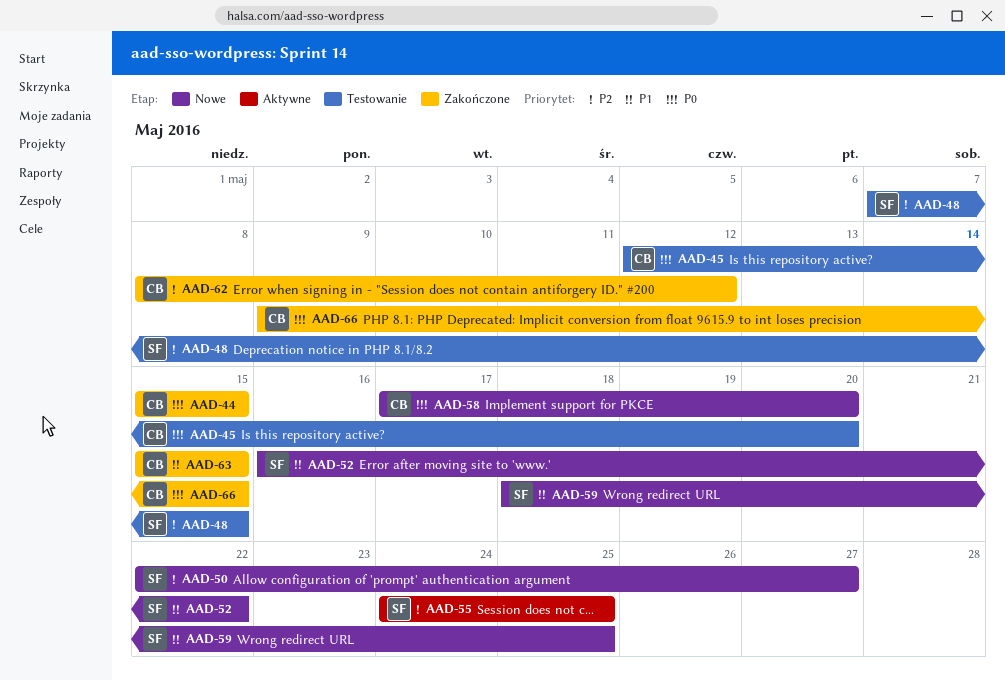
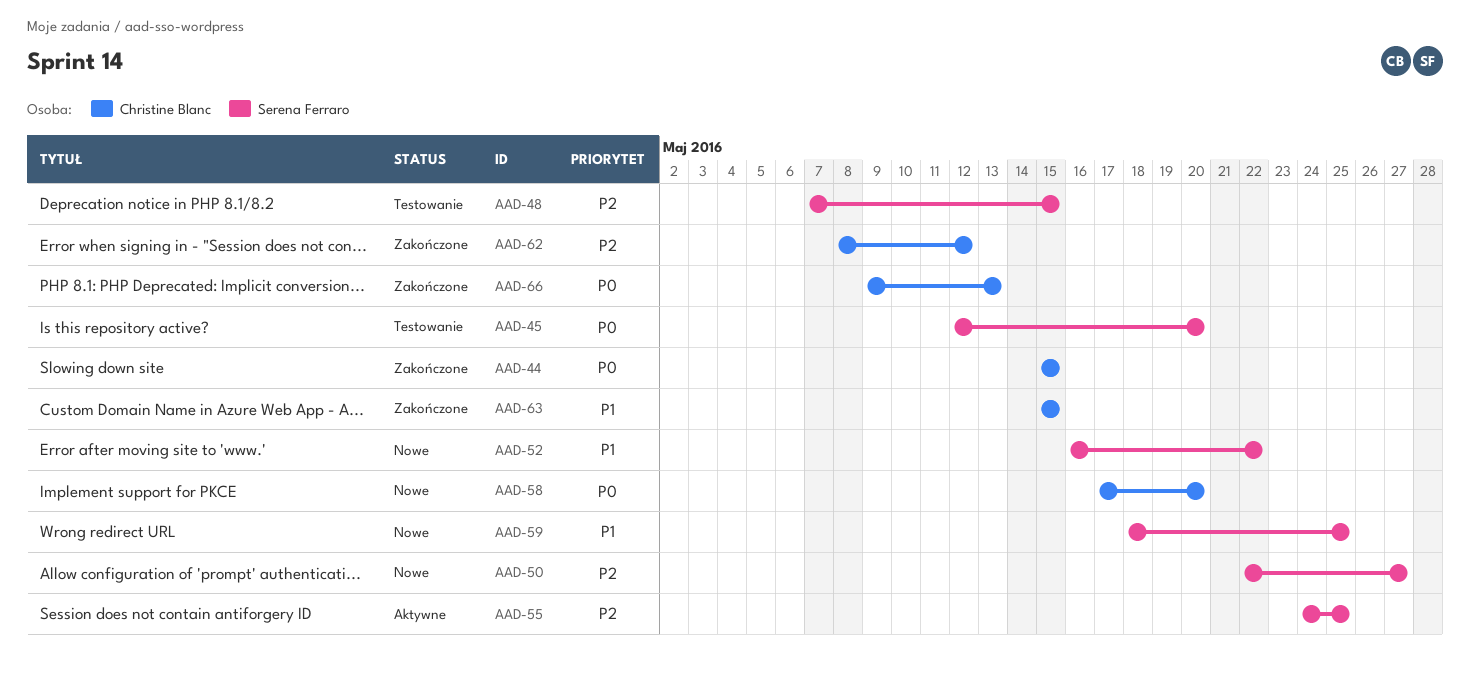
AAD-45, owner: Christine Blanc -> Serena Ferraro
AAD-66, due: May 15 -> May 13

